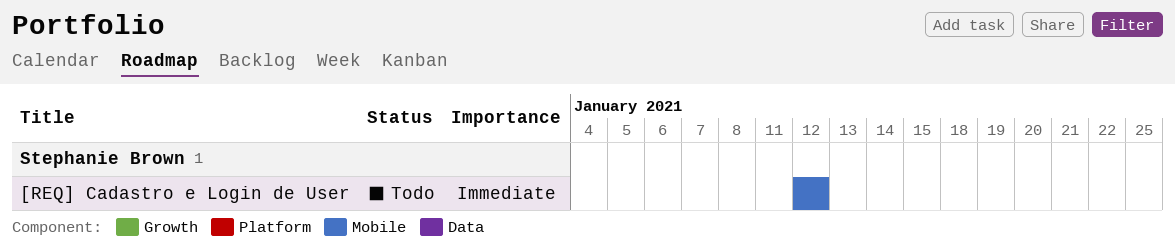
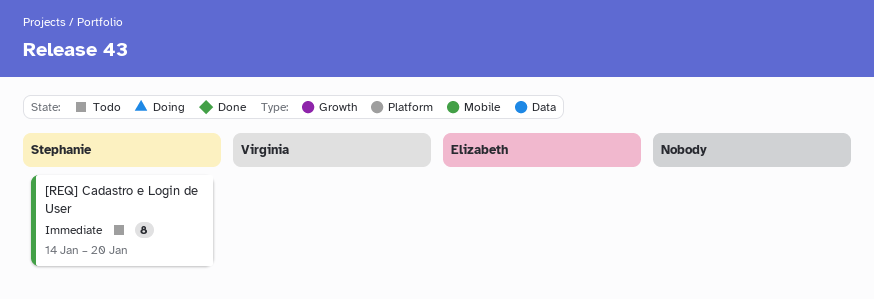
[REQ] Cadastro e Login de User, start: Jan 12 -> Jan 14
[REQ] Cadastro e Login de User, due: Jan 12 -> Jan 20

